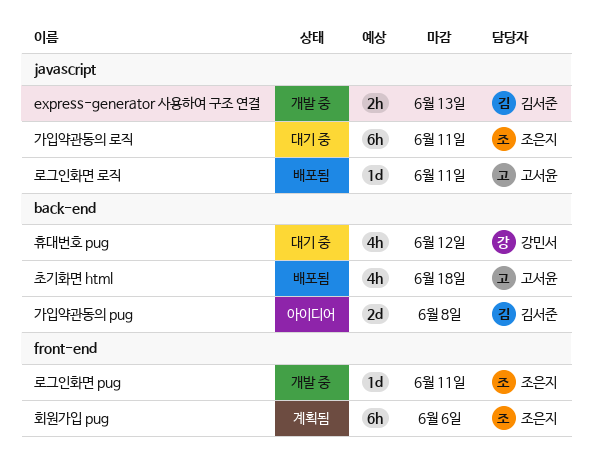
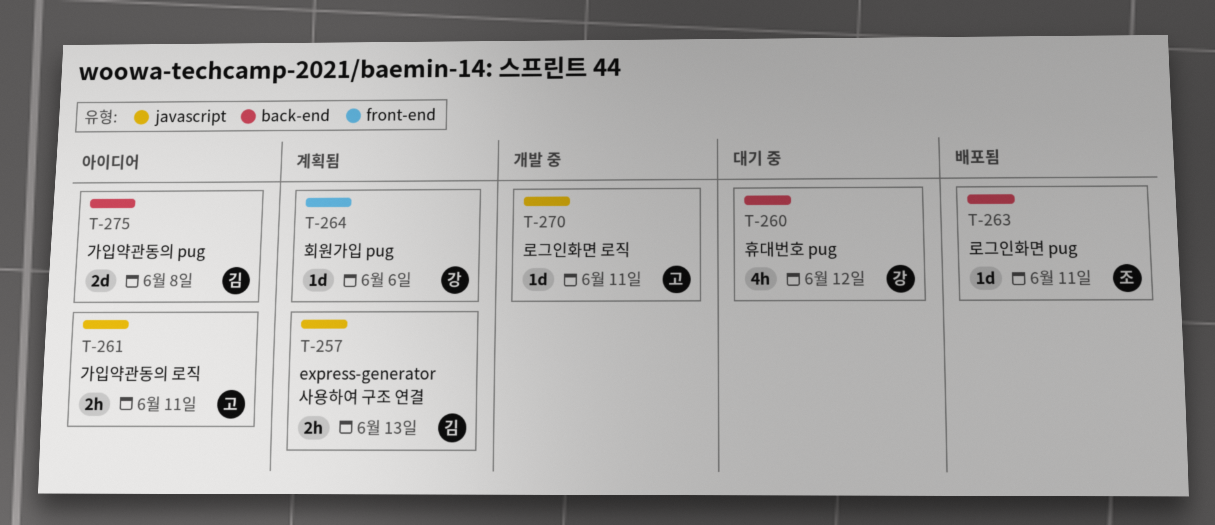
express-generator 사용하여 구조 연결, status: 개발 중 -> 계획됨
가입약관동의 로직, status: 대기 중 -> 아이디어
가입약관동의 로직, owner: 조은지 -> 고서윤
가입약관동의 로직, estimate: 6h -> 2h
로그인화면 pug, status: 개발 중 -> 배포됨
로그인화면 pug, label: front-end -> back-end
로그인화면 로직, status: 배포됨 -> 개발 중
초기화면 html: present -> none
회원가입 pug, owner: 조은지 -> 강민서
회원가입 pug, estimate: 6h -> 1d

